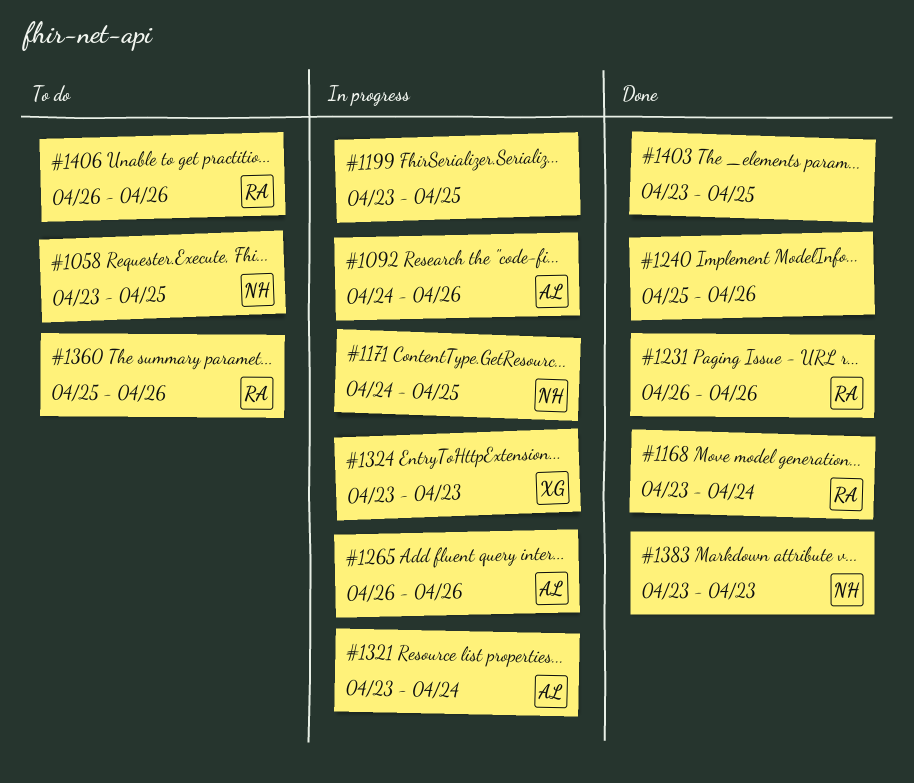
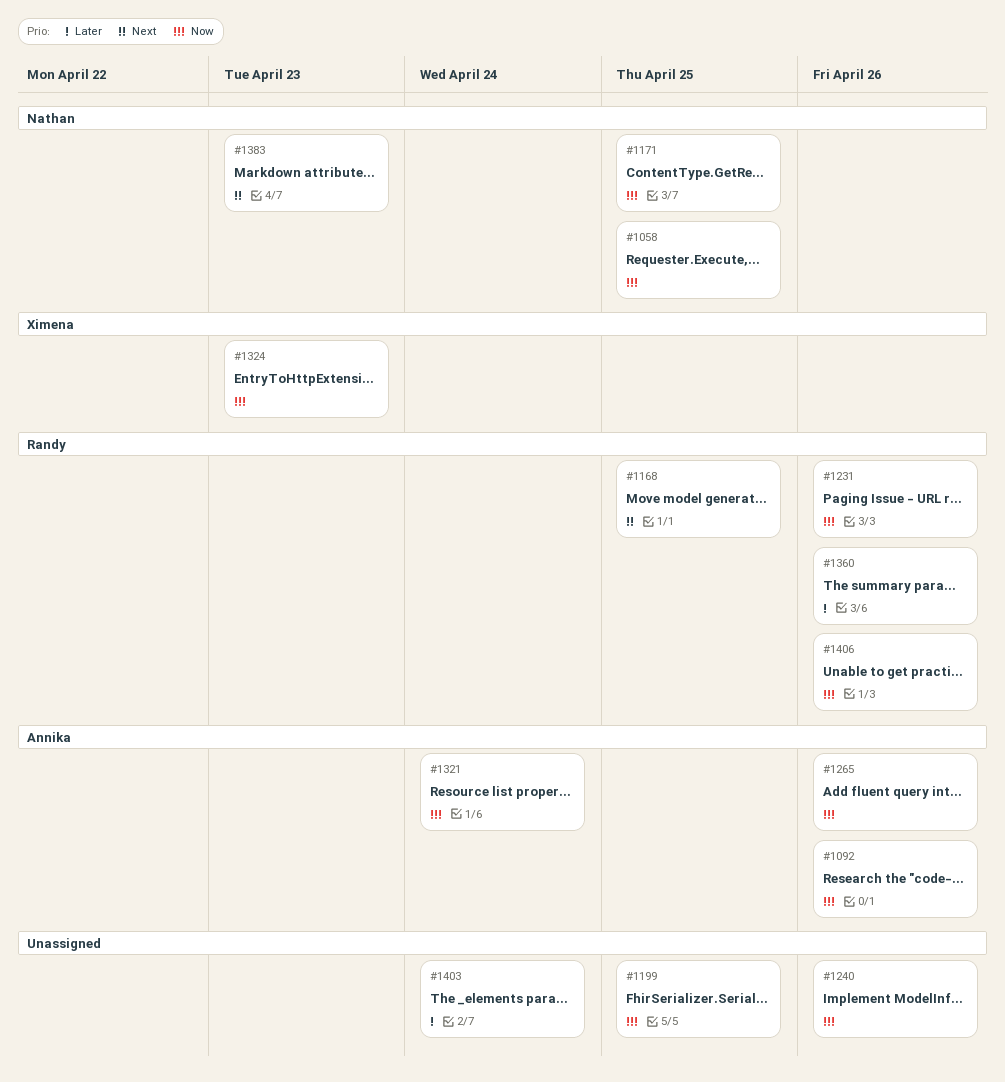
#1168, due: Apr 24 -> Apr 25
#1403, due: Apr 25 -> Apr 24

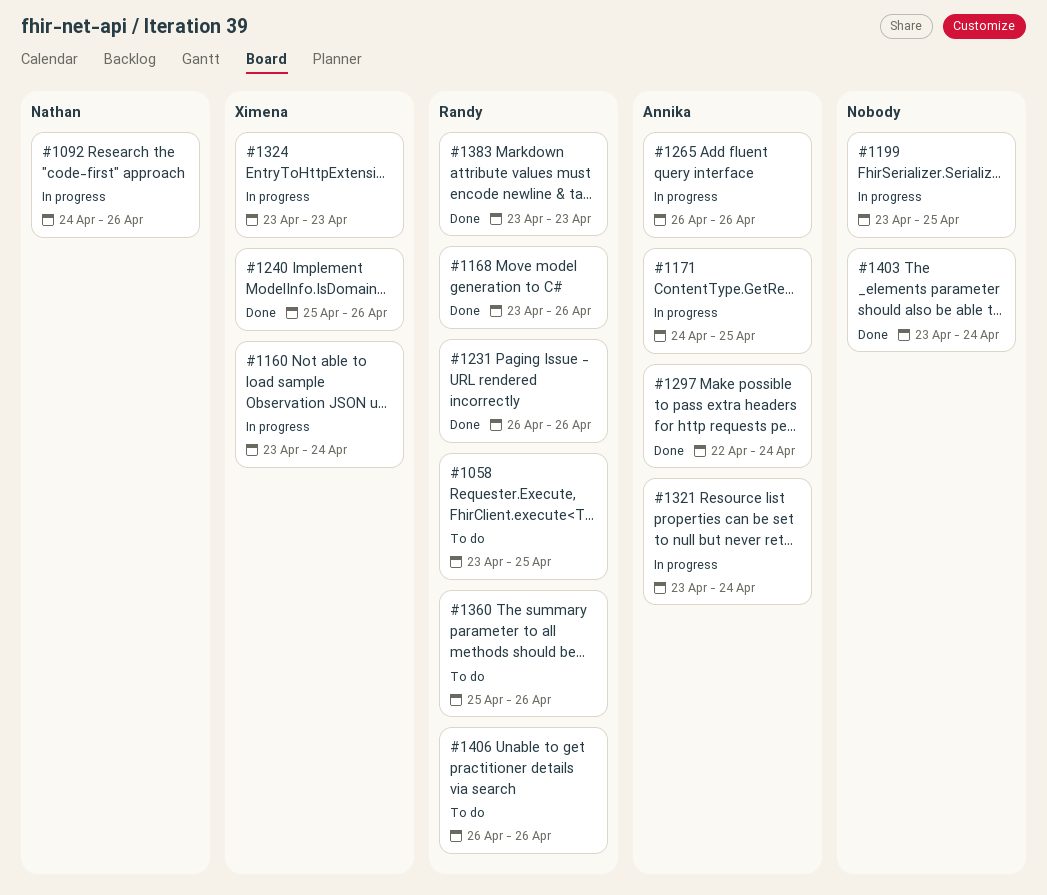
#1058, owner: Nathan -> Randy
#1092, owner: Annika -> Nathan
#1160: none -> present
#1168, due: Apr 25 -> Apr 26
#1171, owner: Nathan -> Annika
#1240, owner: none -> Ximena
#1297: none -> present
#1383, owner: Nathan -> Randy

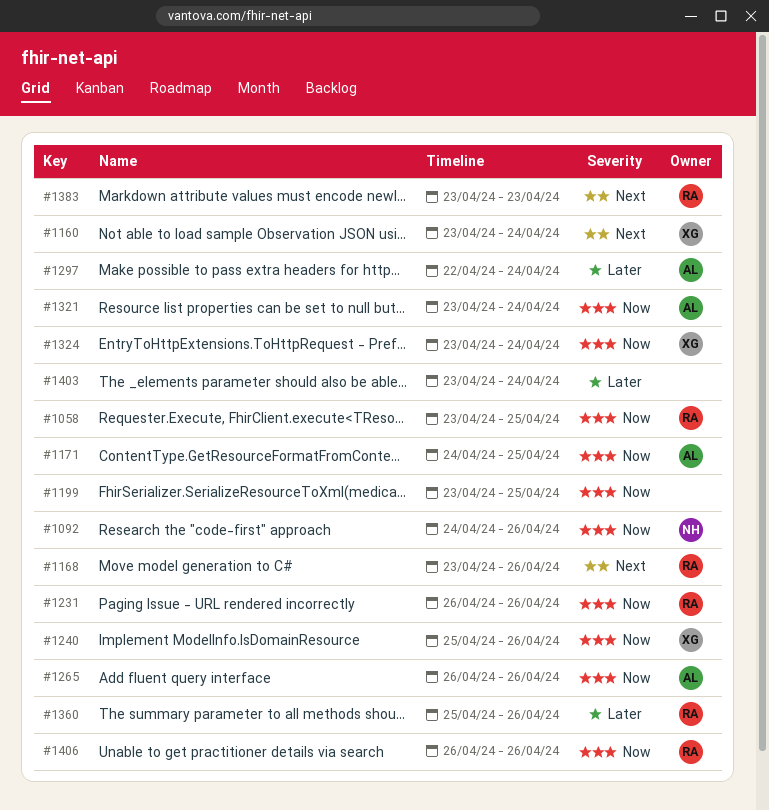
#1324, due: Apr 23 -> Apr 24

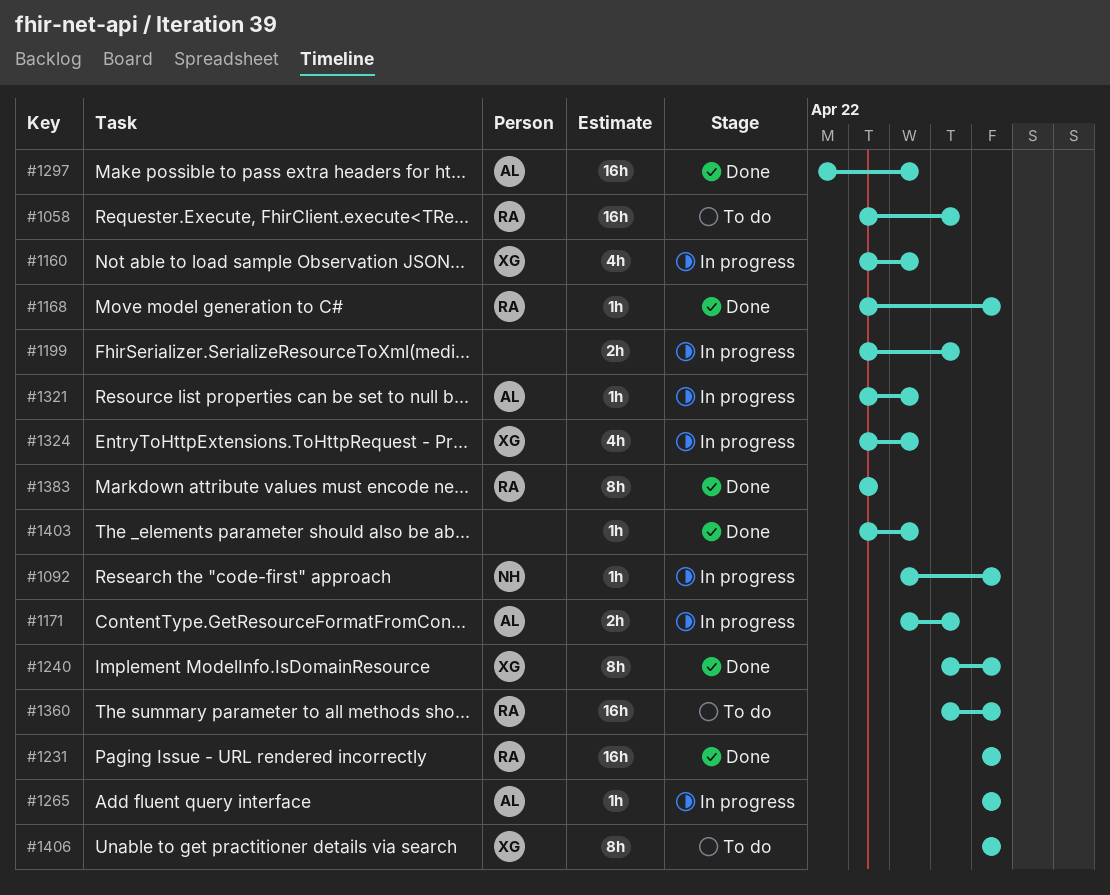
#1406, owner: RA -> XG

